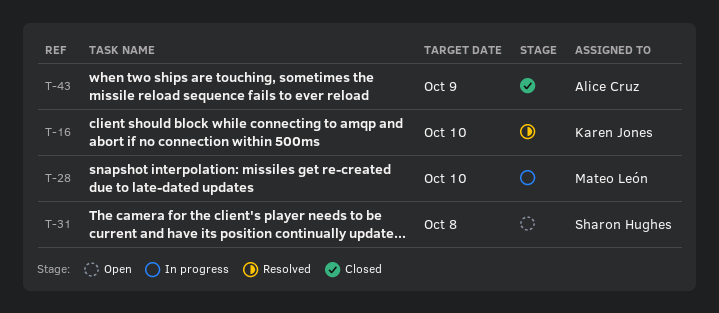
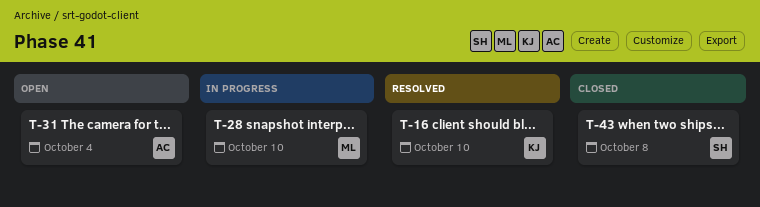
T-31, owner: Sharon Hughes -> Alice Cruz
T-31, due: Oct 8 -> Oct 4
T-43, owner: Alice Cruz -> Sharon Hughes
T-43, due: Oct 9 -> Oct 8

